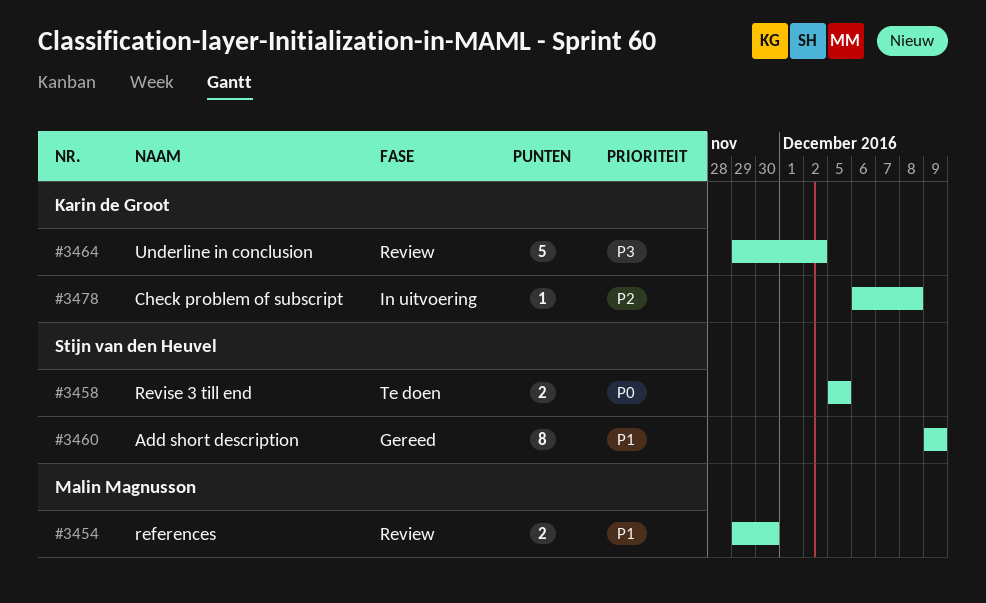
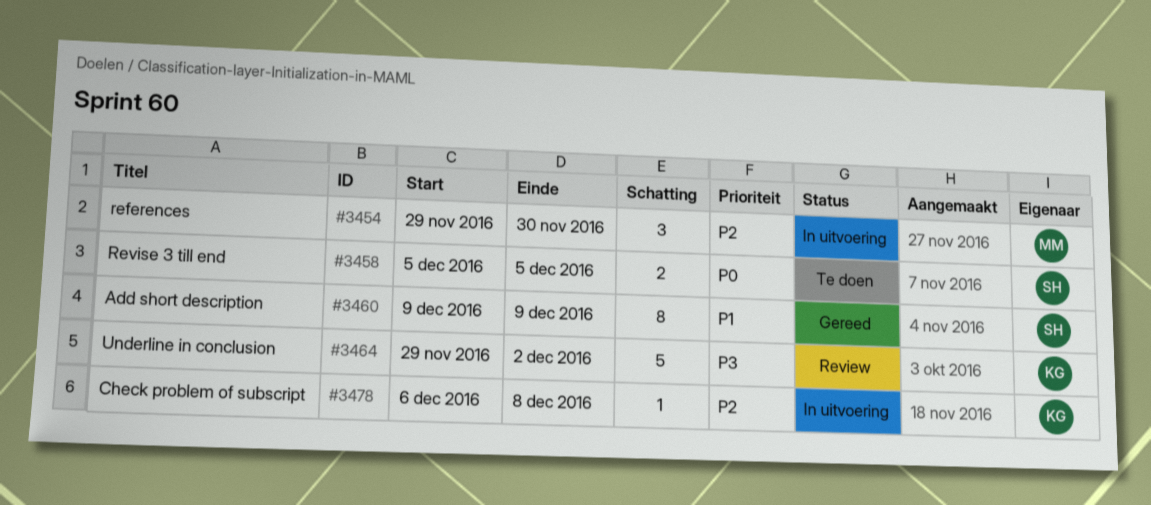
#3454, status: Review -> In uitvoering
#3454, priority: P1 -> P2
#3454, estimate: 2 -> 3

